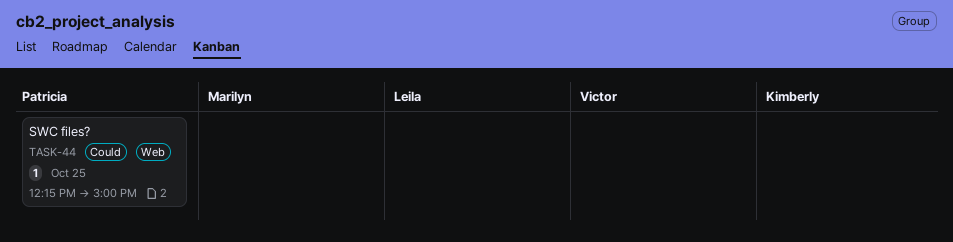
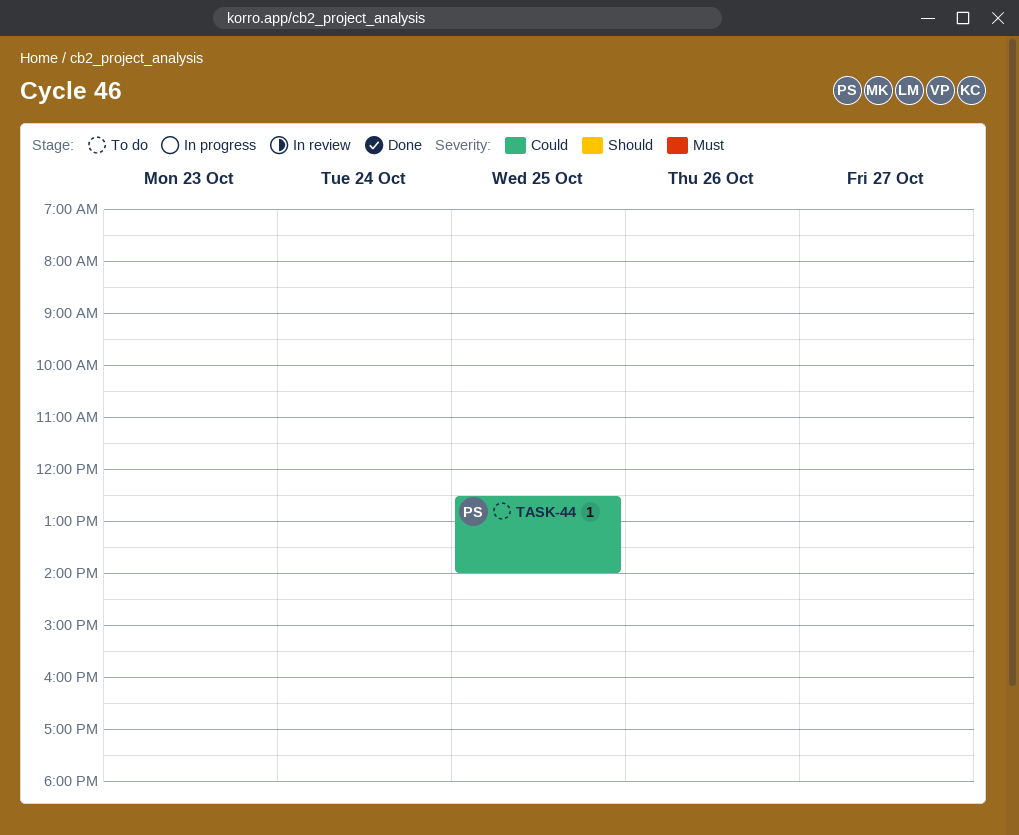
TASK-44, begins: 12:15 -> 12:30
TASK-44, ends: 15:00 -> 14:00

